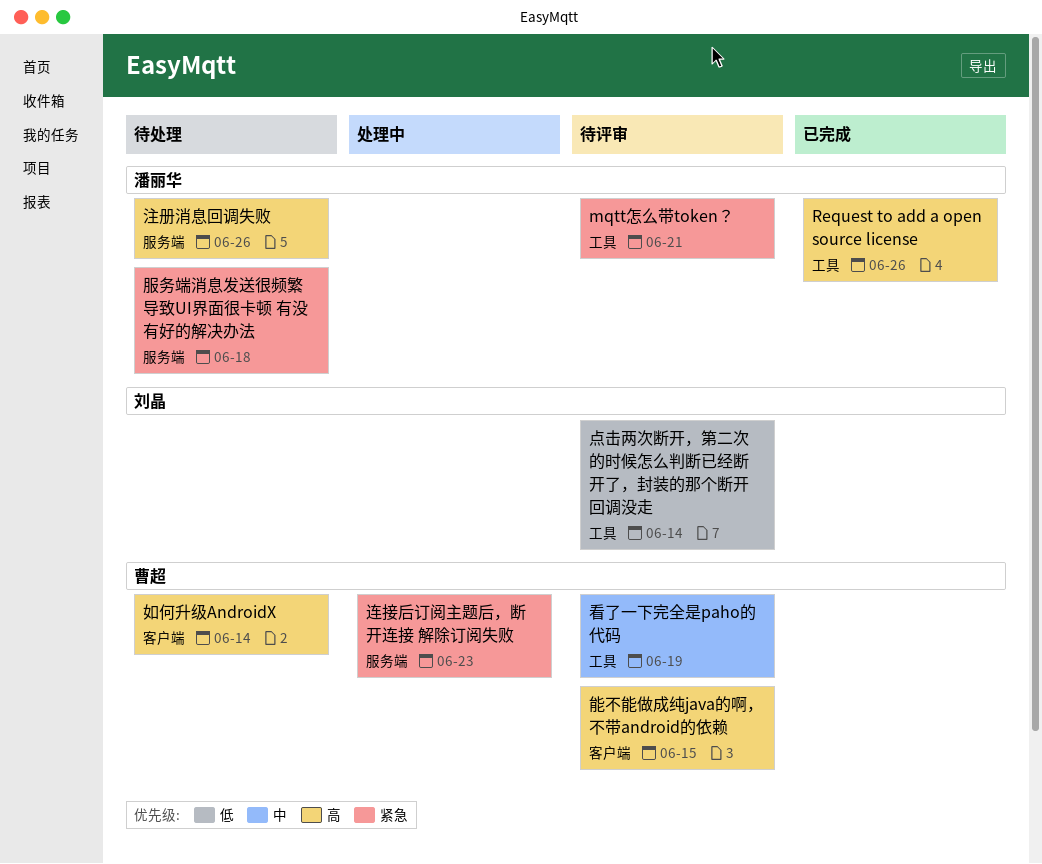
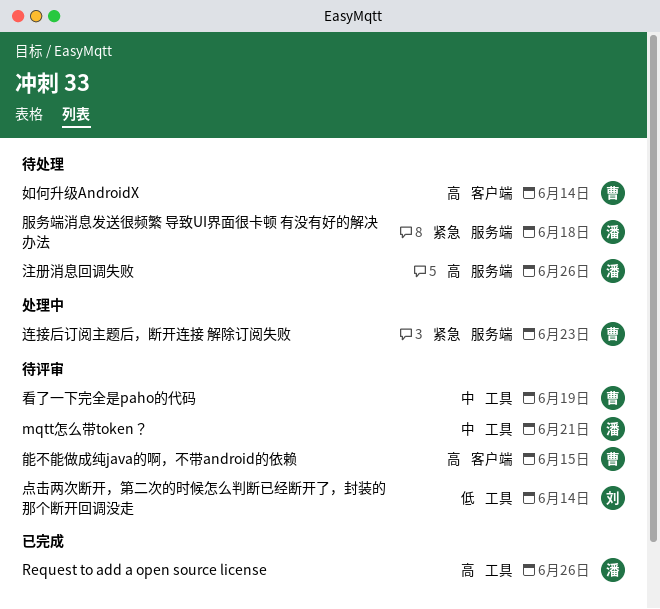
mqtt怎么带token？, priority: 紧急 -> 中

